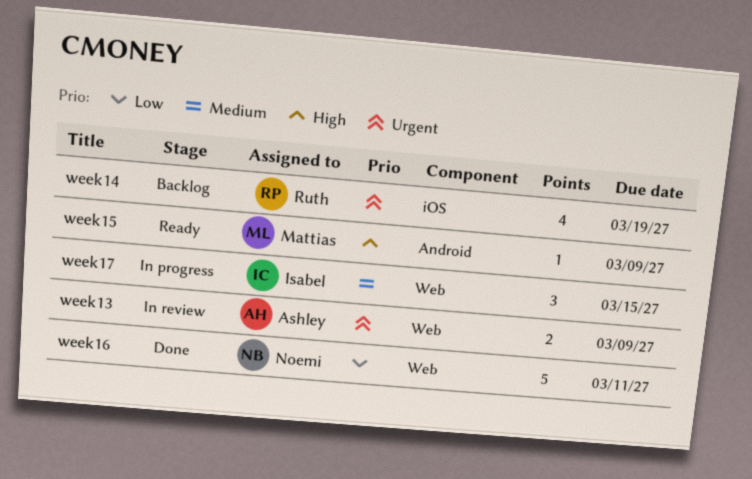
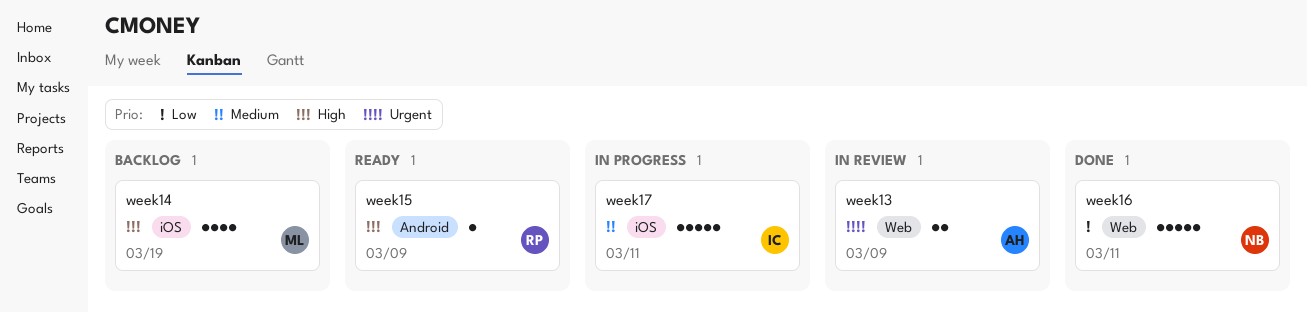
week14, owner: Ruth -> Mattias
week14, priority: Urgent -> High
week15, owner: Mattias -> Ruth
week17, label: Web -> iOS
week17, estimate: 3 -> 5
week17, due: Mar 15 -> Mar 11

